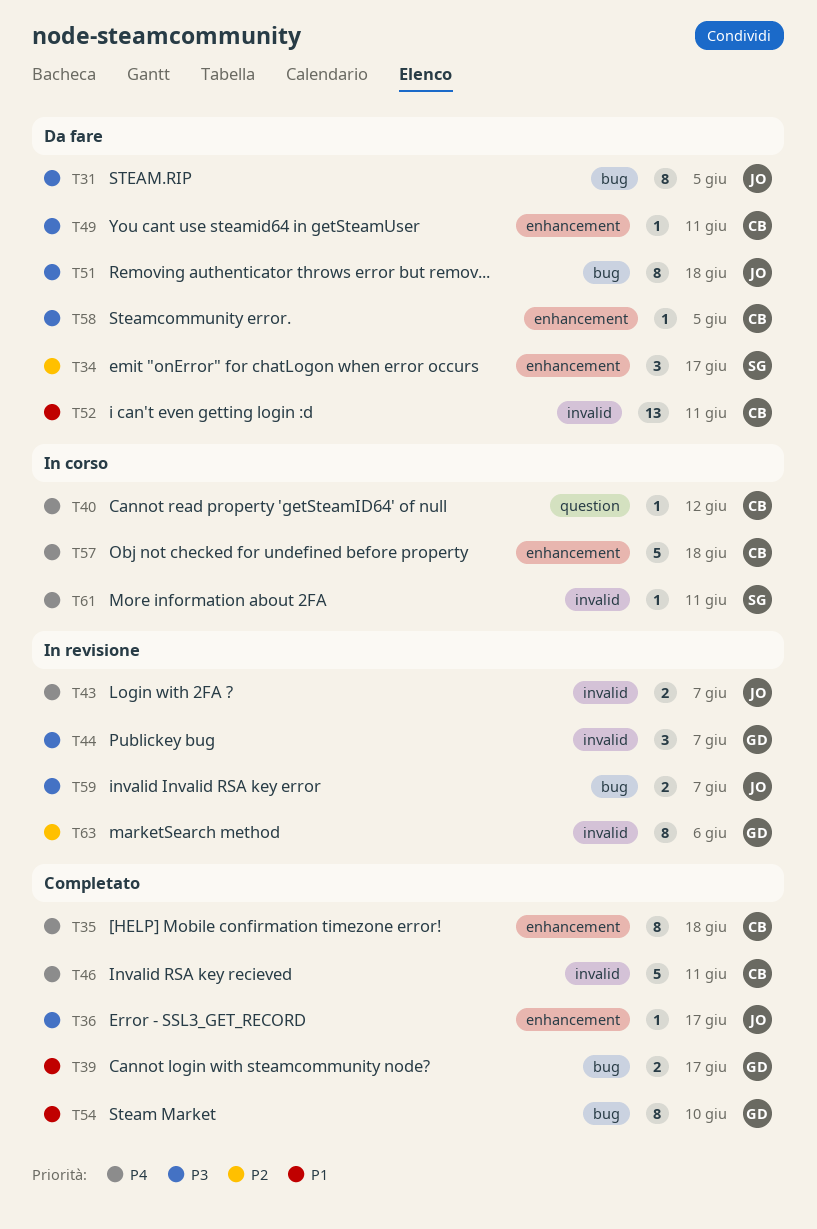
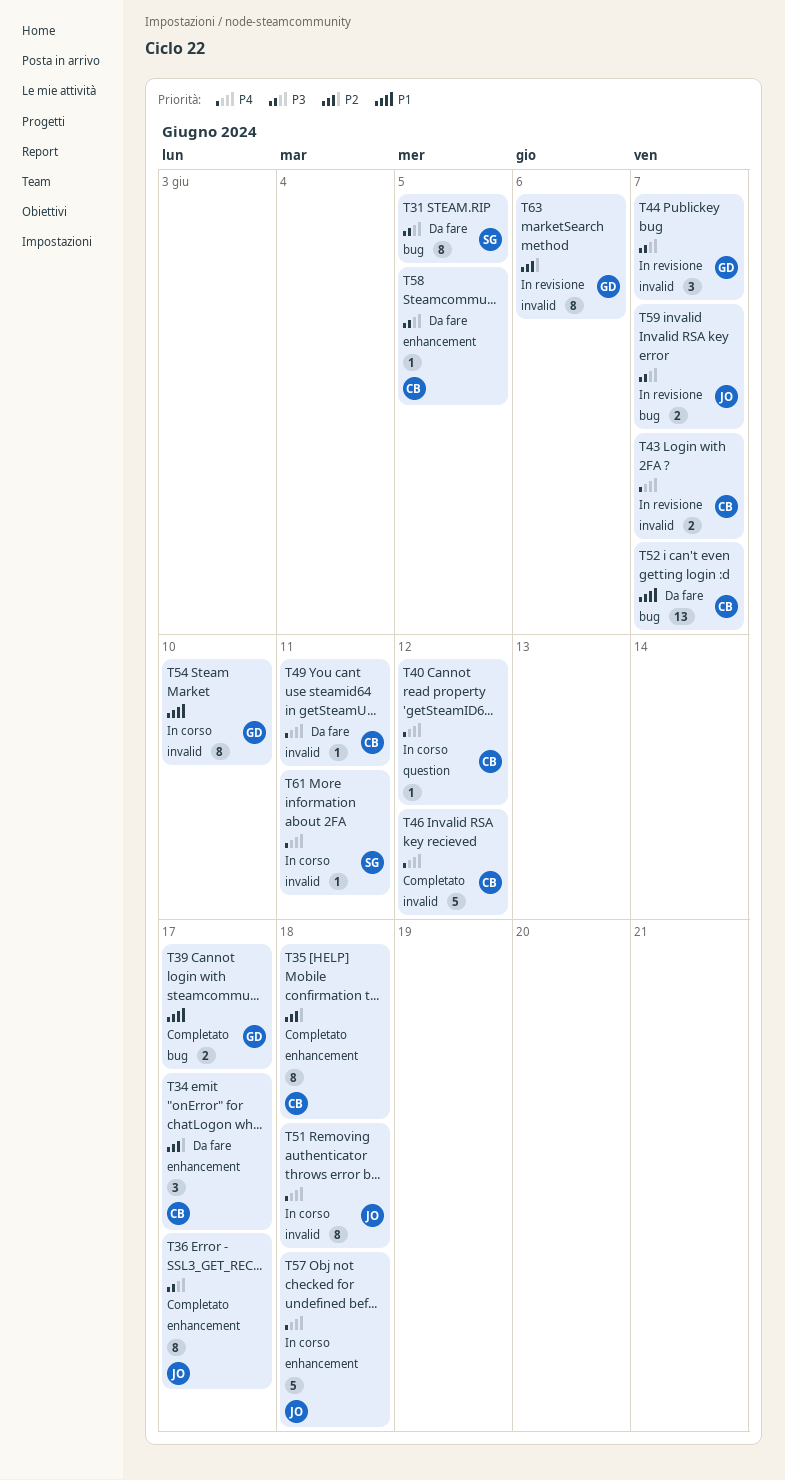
T31, owner: JO -> SG
T34, owner: SG -> CB
T35, priority: P4 -> P2
T36, estimate: 1 -> 8
T43, owner: JO -> CB
T46, due: Jun 11 -> Jun 12
T49, priority: P3 -> P4
T49, label: enhancement -> invalid
T51, status: Da fare -> In corso
T51, priority: P3 -> P4
T51, label: bug -> invalid
T52, label: invalid -> bug
T52, due: Jun 11 -> Jun 7
T54, status: Completato -> In corso
T54, label: bug -> invalid
T57, owner: CB -> JO

